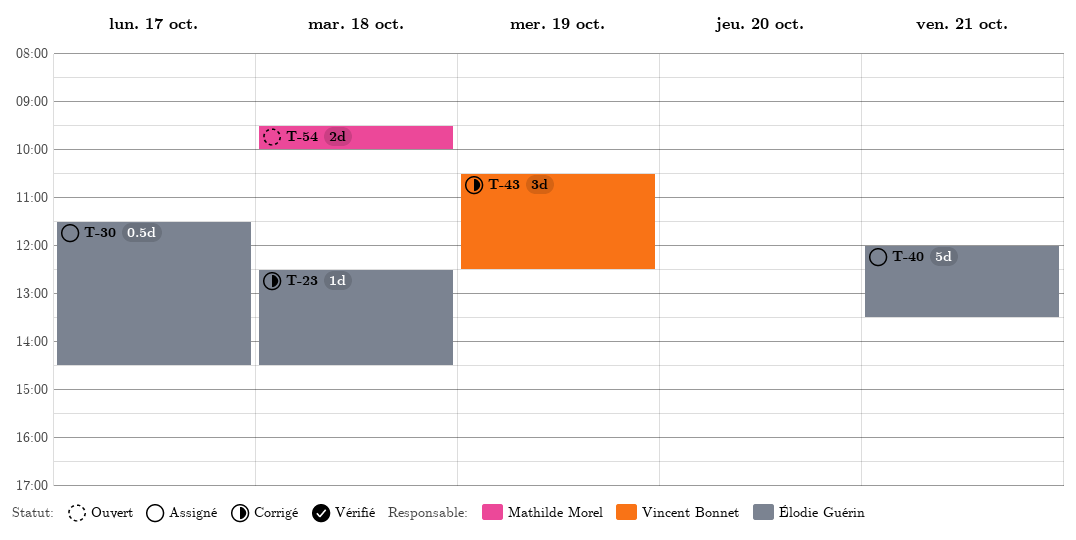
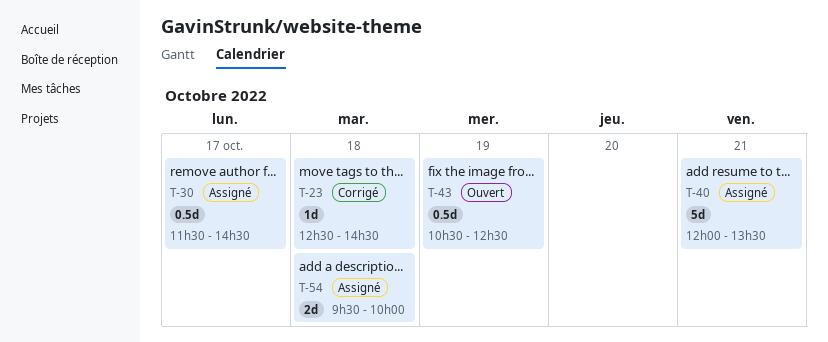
T-43, status: Corrigé -> Ouvert
T-43, estimate: 3d -> 0.5d
T-54, status: Ouvert -> Assigné

